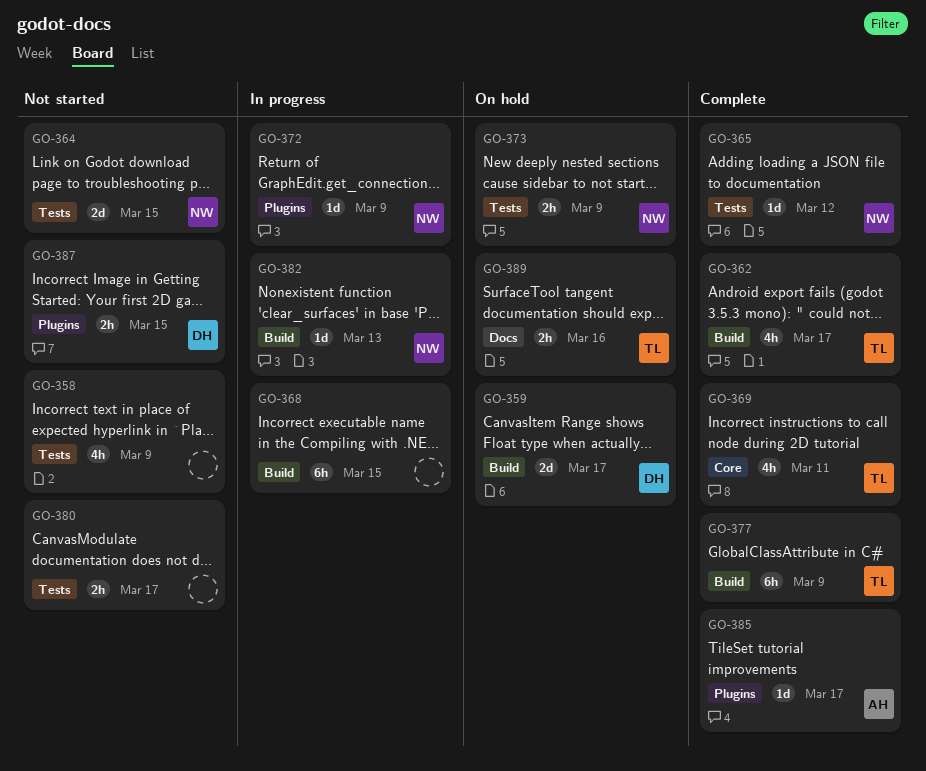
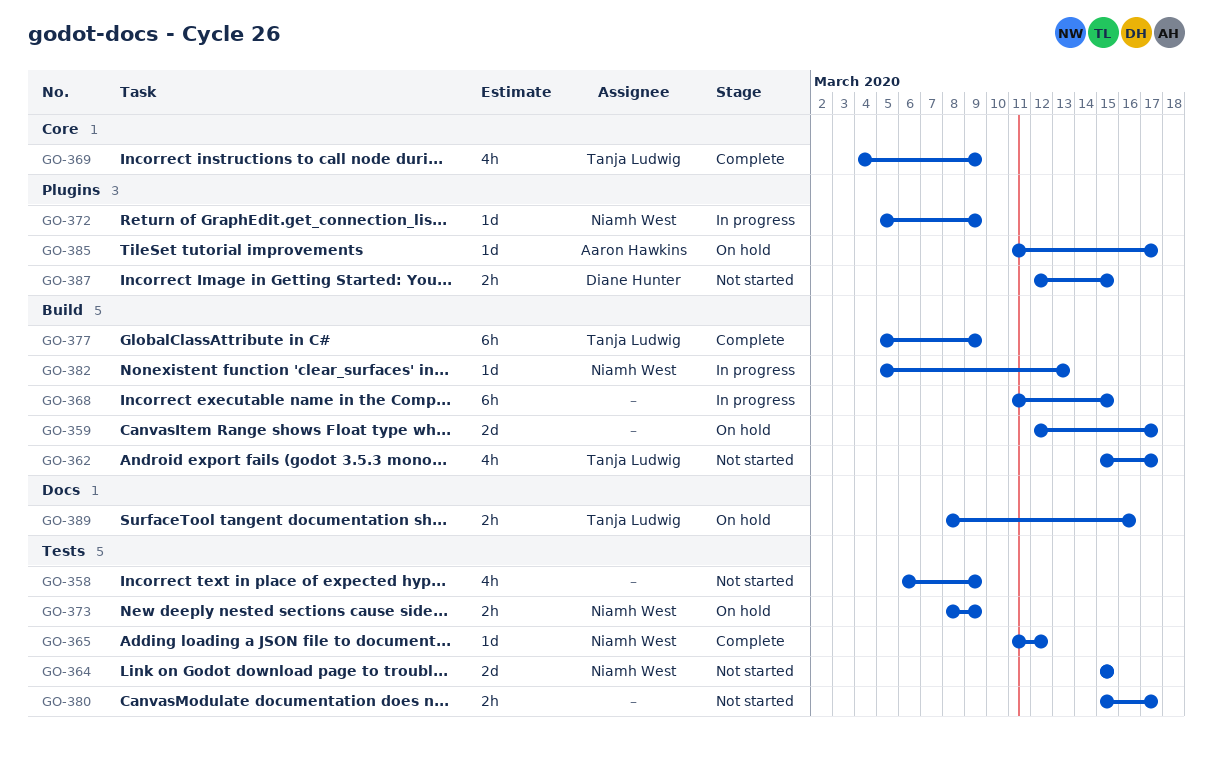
GO-359, owner: Diane Hunter -> none
GO-362, status: Complete -> Not started
GO-369, due: Mar 11 -> Mar 9
GO-385, status: Complete -> On hold

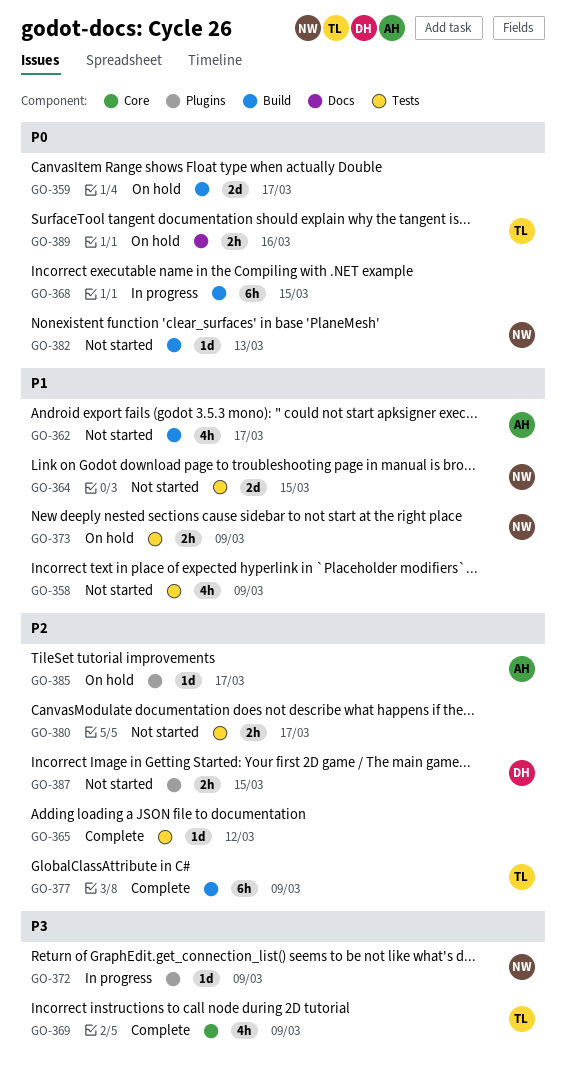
GO-362, owner: Tanja Ludwig -> Aaron Hawkins
GO-365, owner: Niamh West -> none
GO-382, status: In progress -> Not started

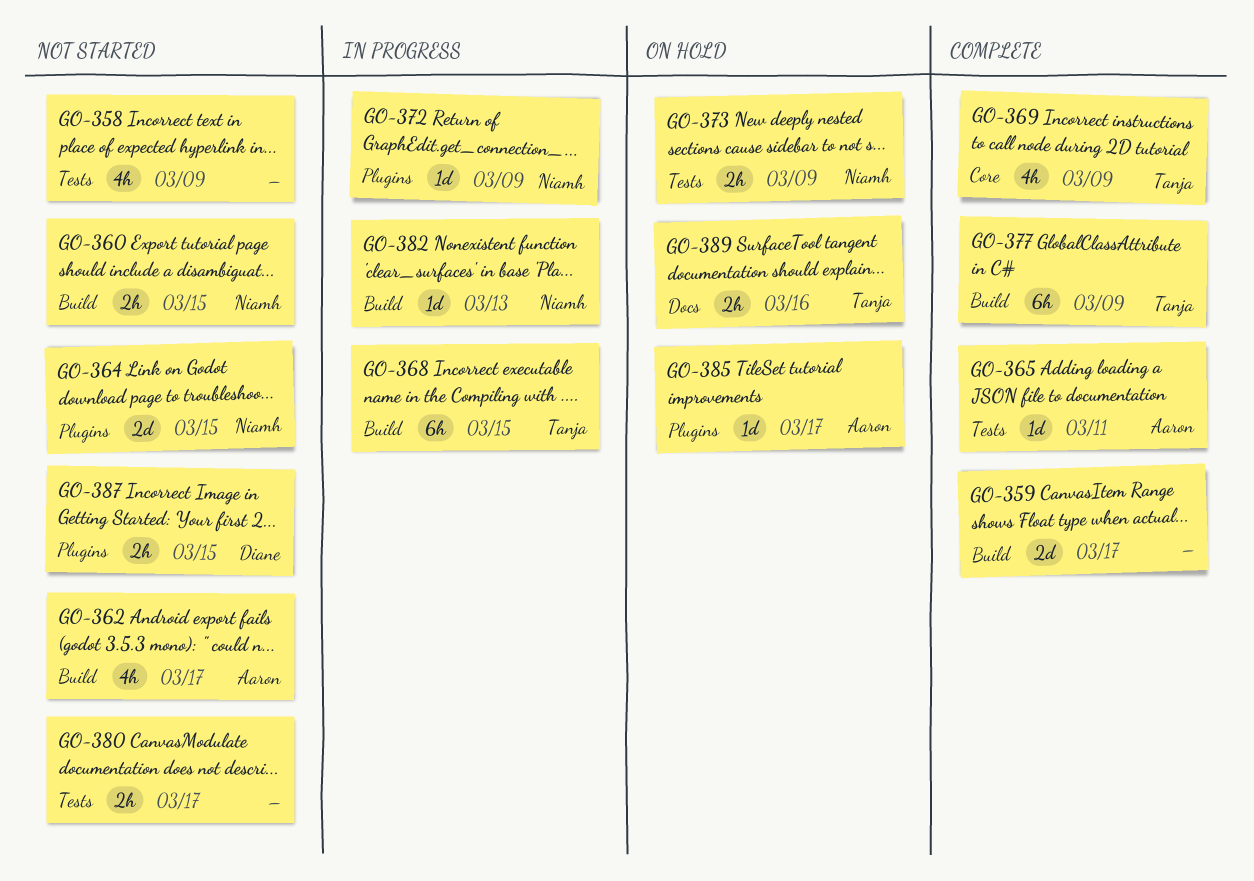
GO-359, status: On hold -> Complete
GO-360: none -> present
GO-364, label: Tests -> Plugins
GO-365, owner: none -> Aaron
GO-365, due: Mar 12 -> Mar 11
GO-368, owner: none -> Tanja
GO-382, status: Not started -> In progress

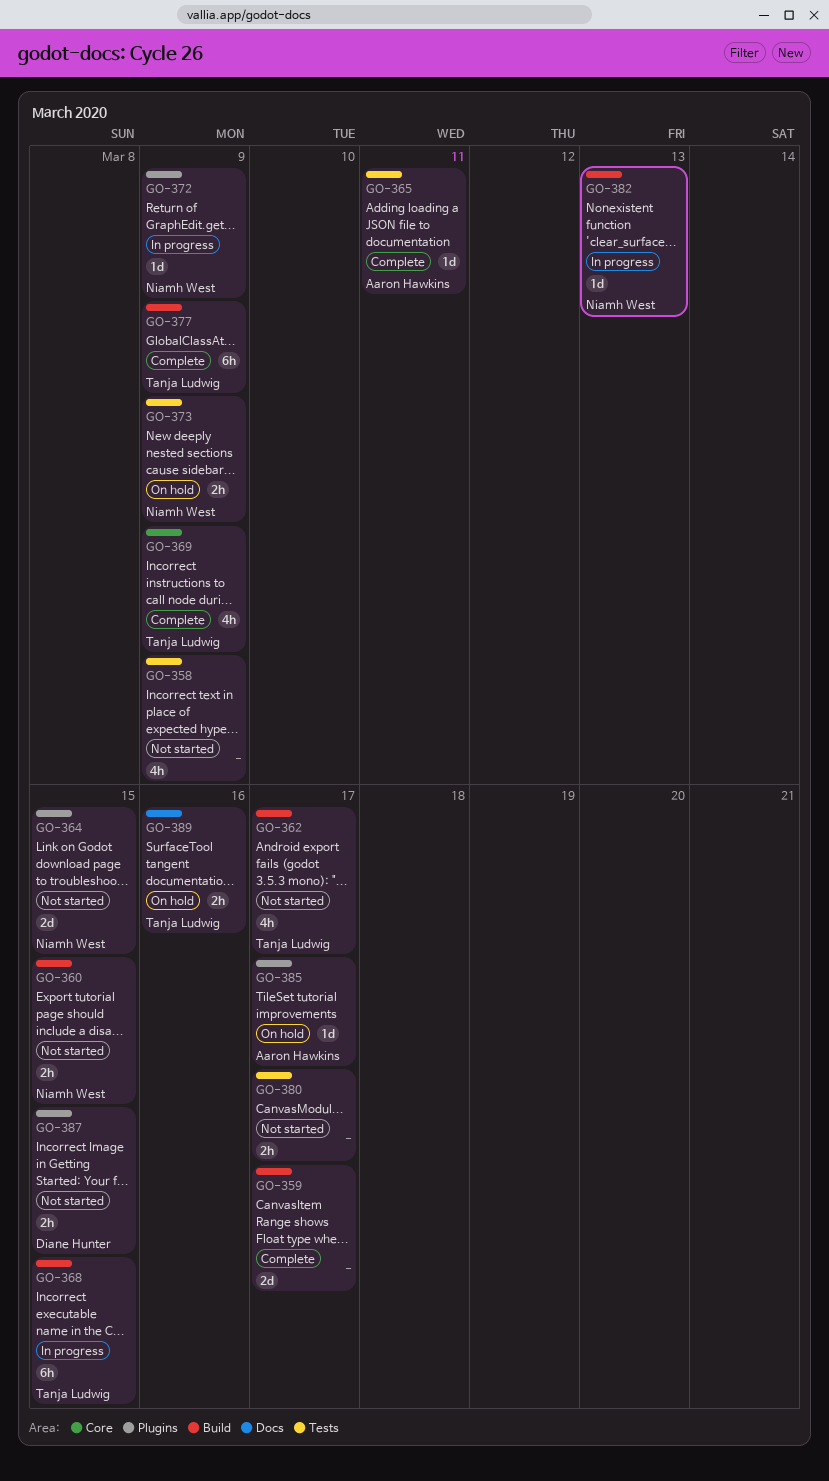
GO-362, owner: Aaron Hawkins -> Tanja Ludwig

